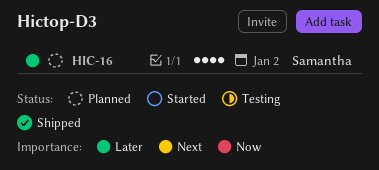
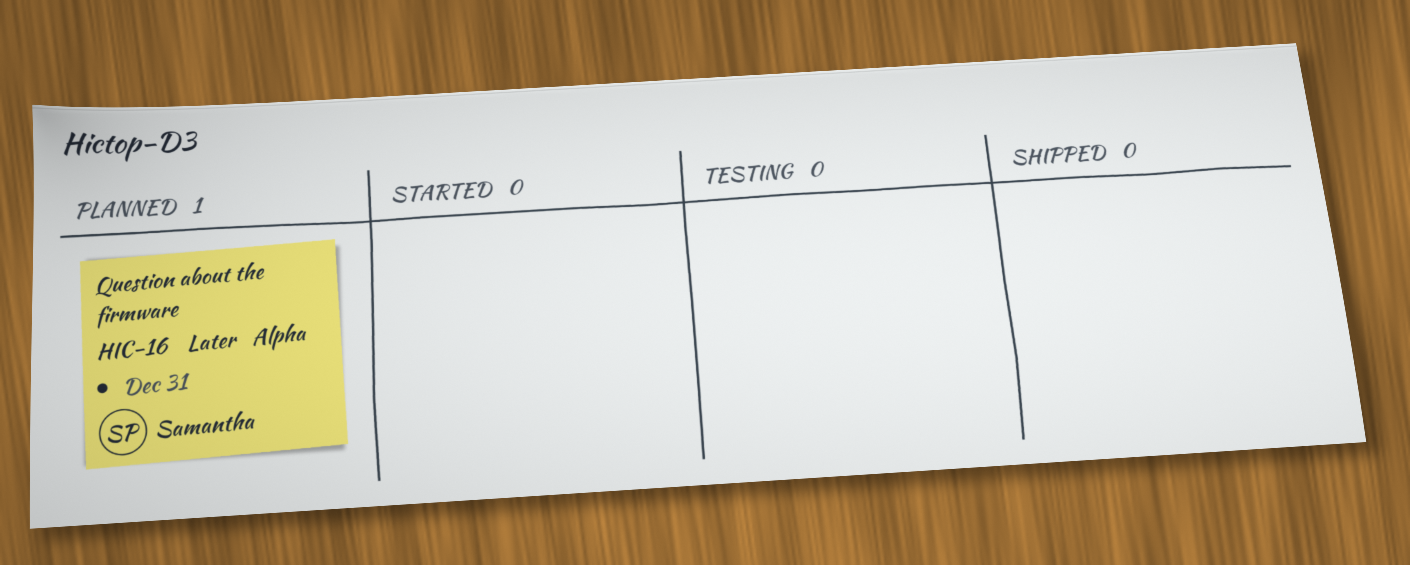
HIC-16, estimate: 4 -> 1
HIC-16, due: Jan 2 -> Dec 31

